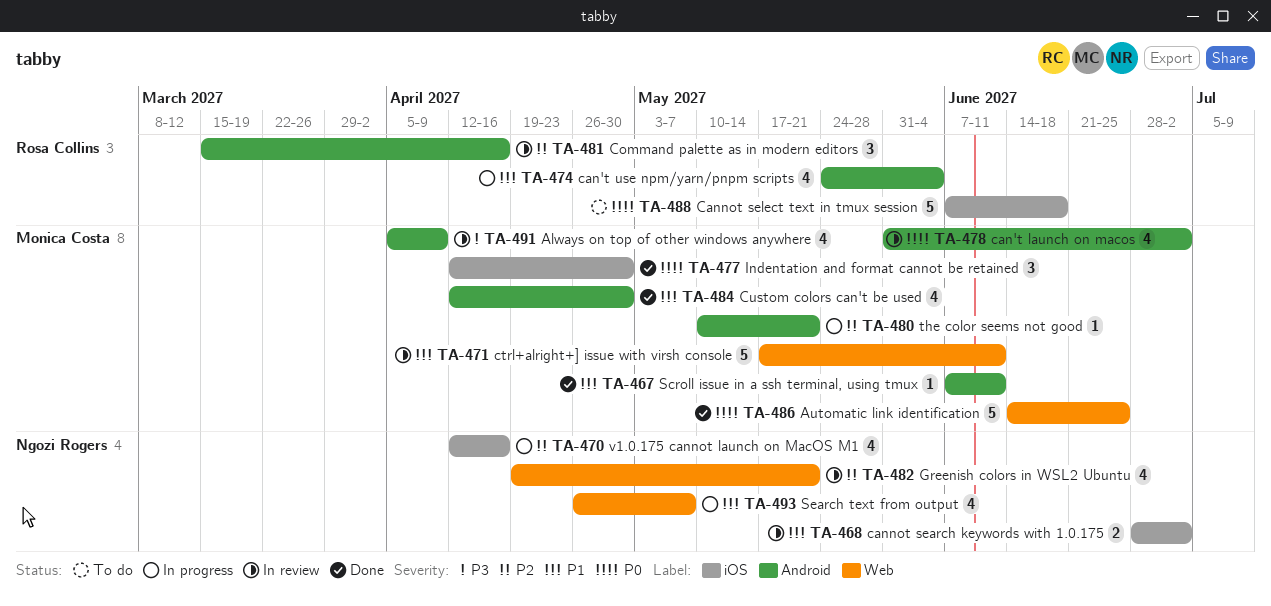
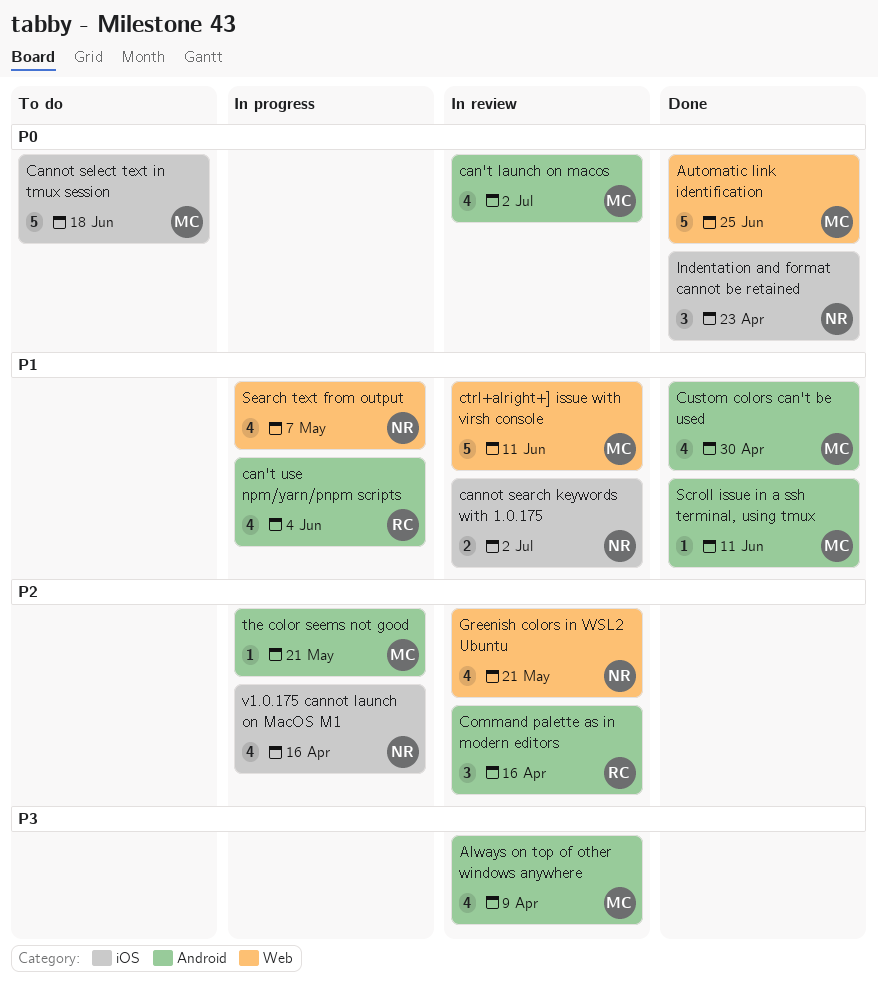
Cannot select text in tmux session, owner: Rosa Collins -> Monica Costa
Indentation and format cannot be retained, owner: Monica Costa -> Ngozi Rogers
Indentation and format cannot be retained, due: Apr 30 -> Apr 23

